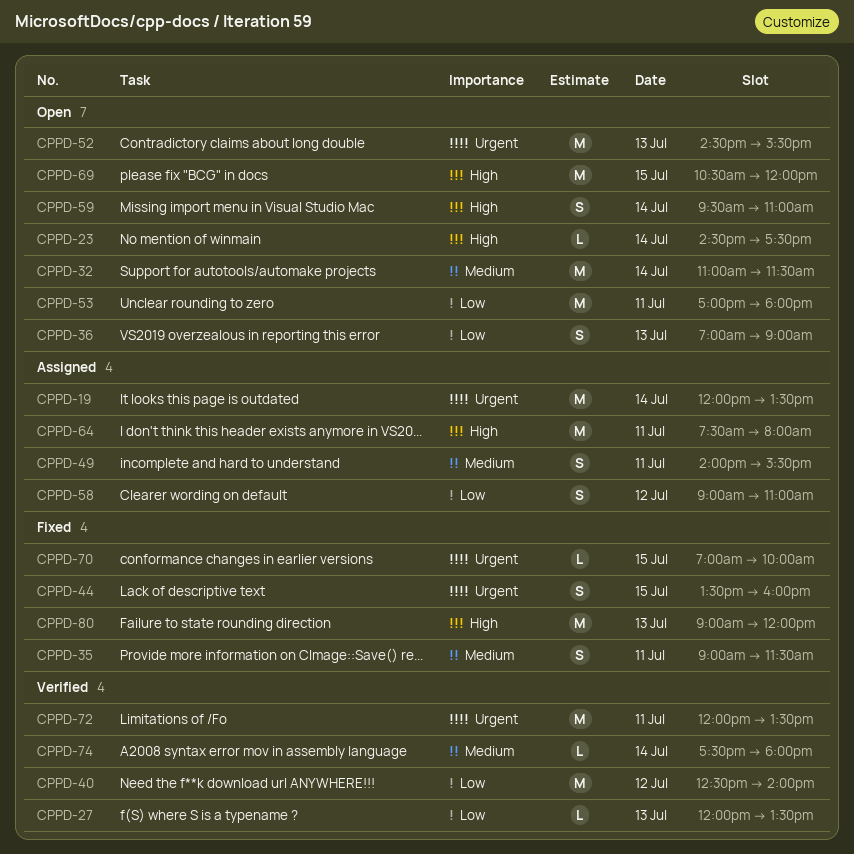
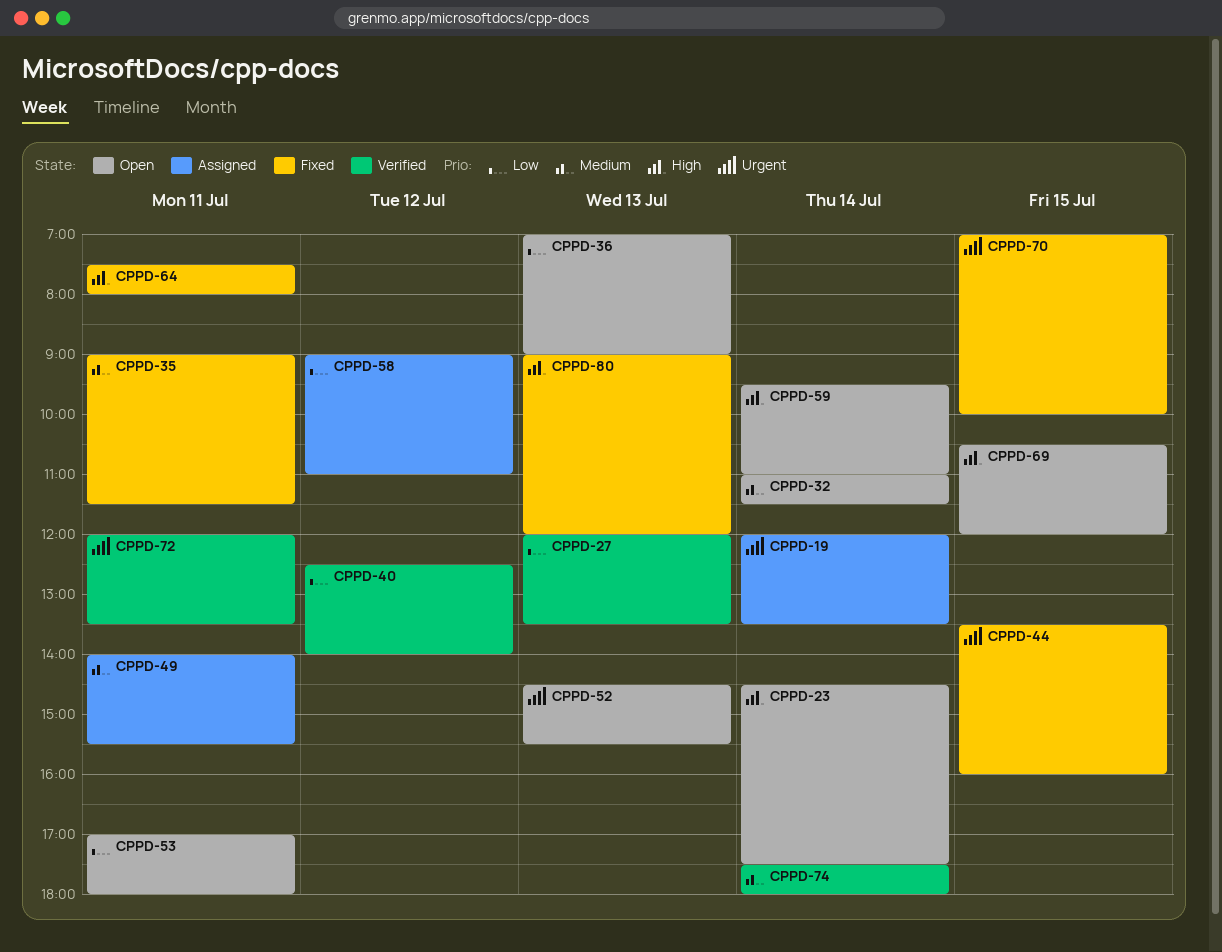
CPPD-64, status: Assigned -> Fixed

